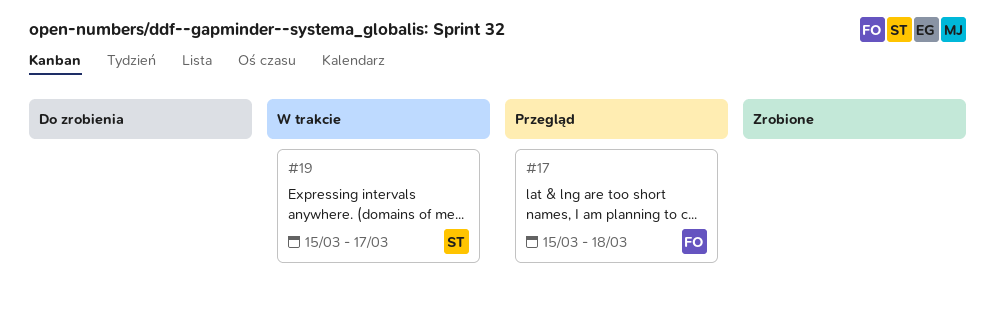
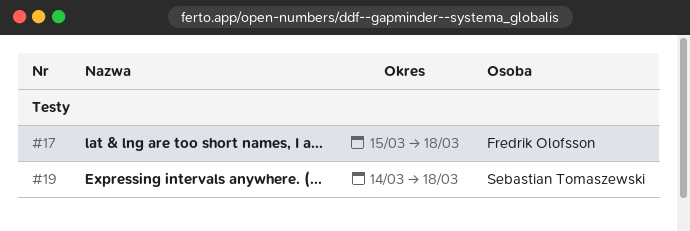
#19, start: Mar 15 -> Mar 14
#19, due: Mar 17 -> Mar 18

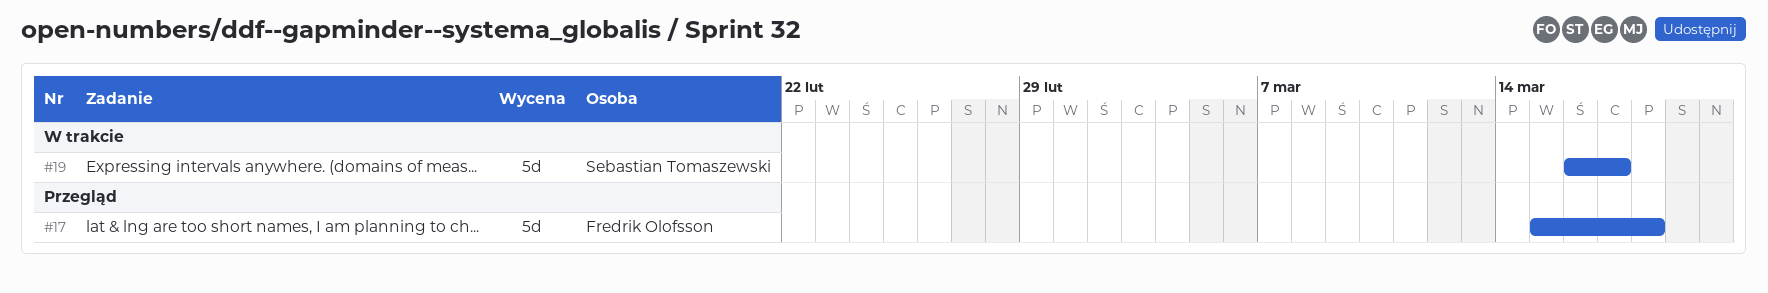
#19, start: Mar 14 -> Mar 16
#19, due: Mar 18 -> Mar 17

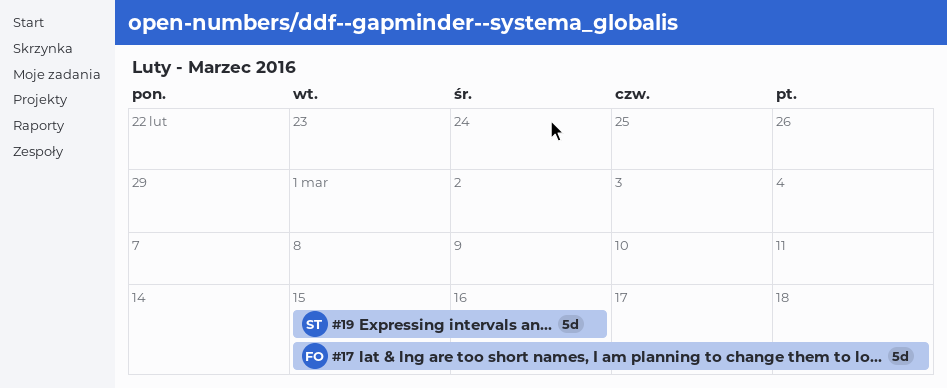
#19, start: Mar 16 -> Mar 15
#19, due: Mar 17 -> Mar 16

